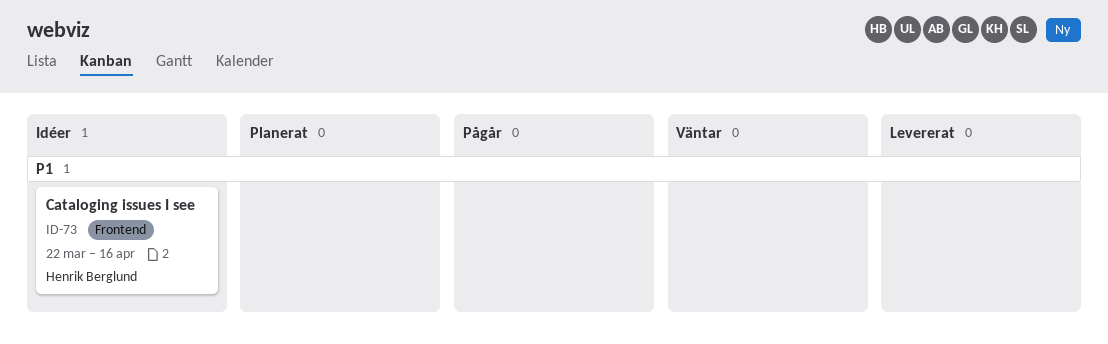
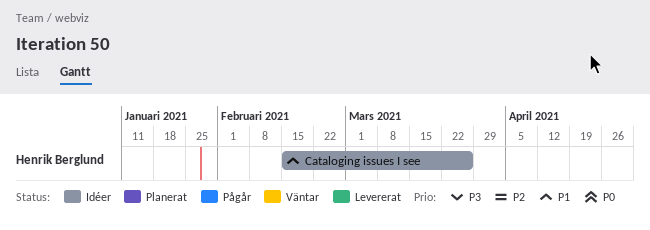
Cataloging issues I see, start: Mar 22 -> Feb 15
Cataloging issues I see, due: Apr 16 -> Mar 26

